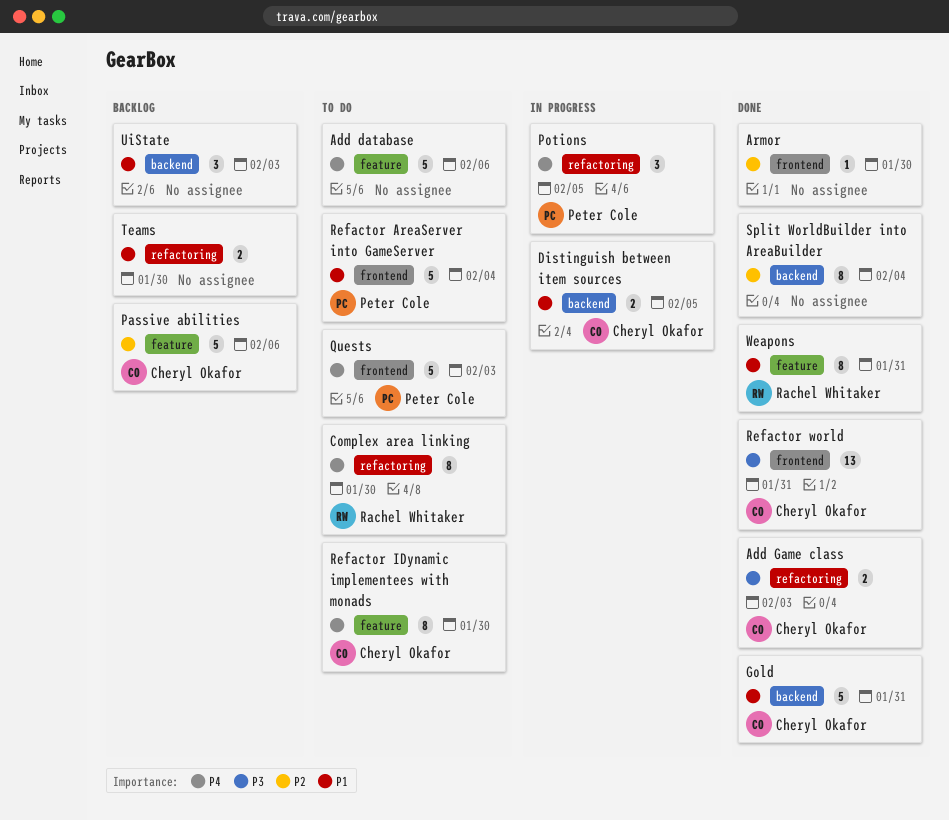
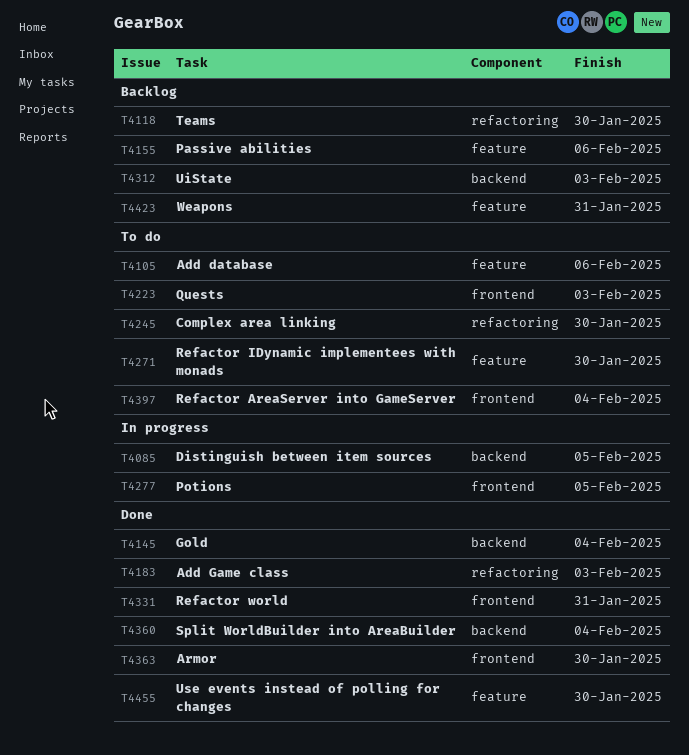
Gold, due: Jan 31 -> Feb 4
Potions, label: refactoring -> frontend
Use events instead of polling for changes: none -> present
Weapons, status: Done -> Backlog

